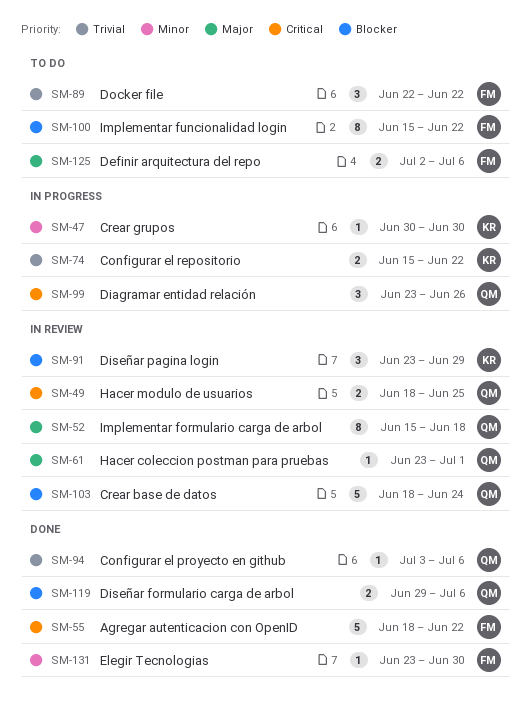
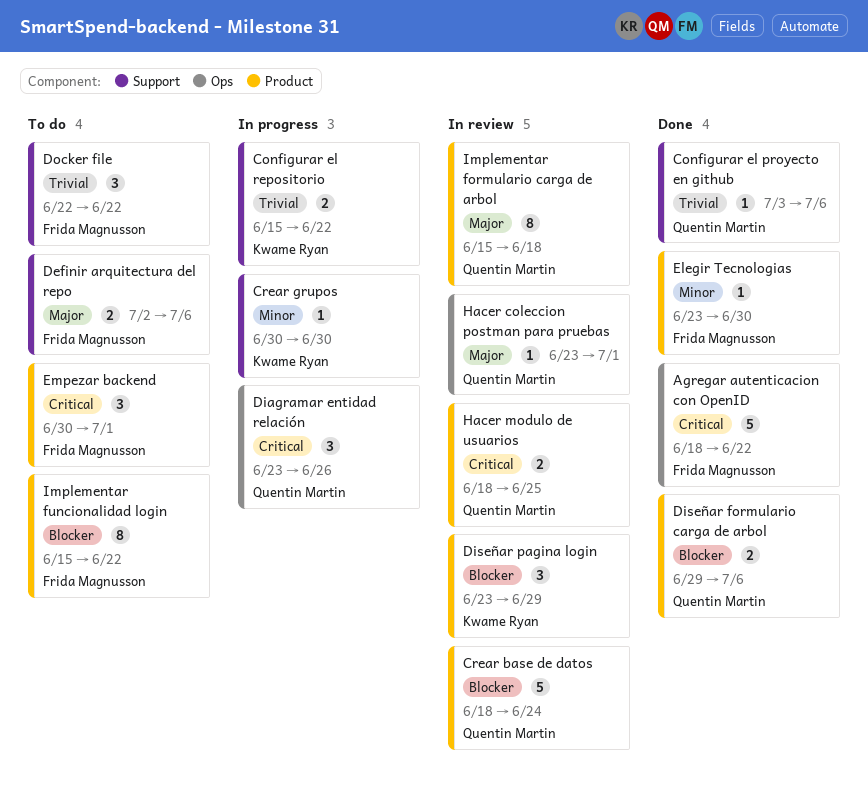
Empezar backend: none -> present

